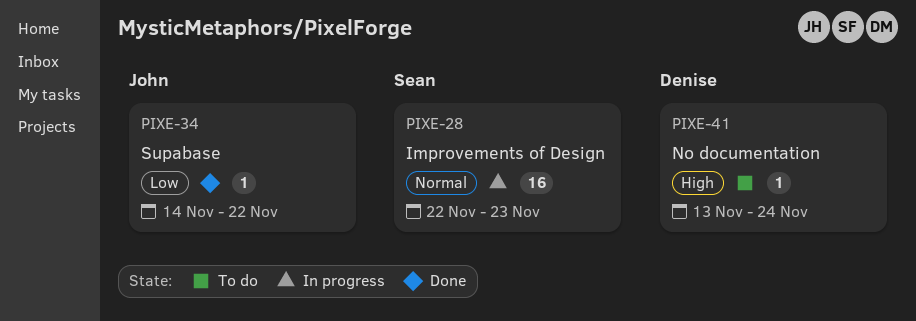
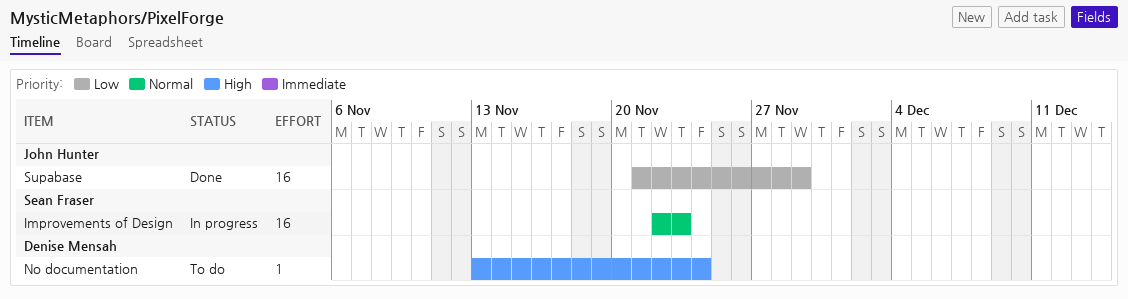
Supabase, estimate: 1 -> 16
Supabase, start: Nov 14 -> Nov 21
Supabase, due: Nov 22 -> Nov 29

